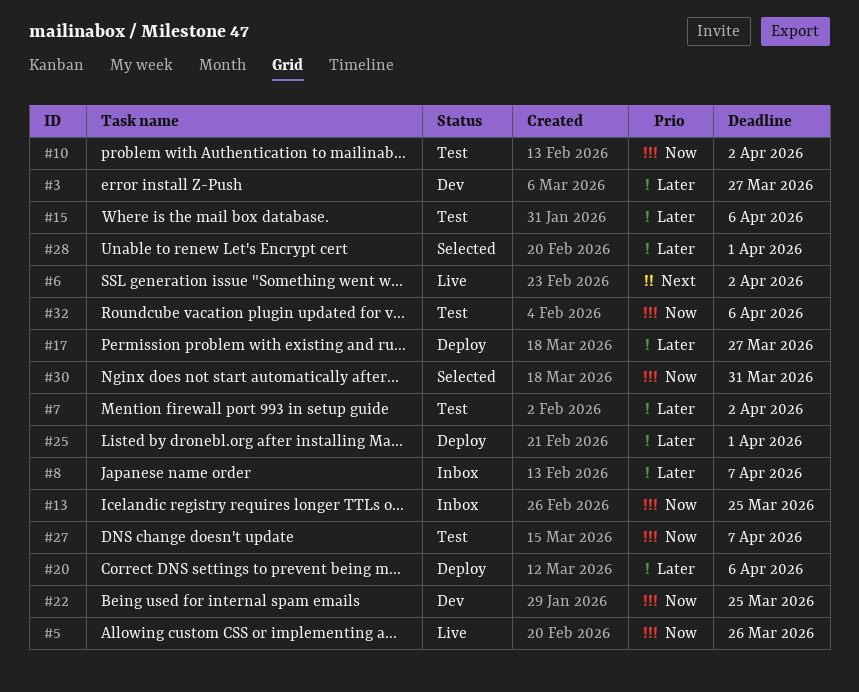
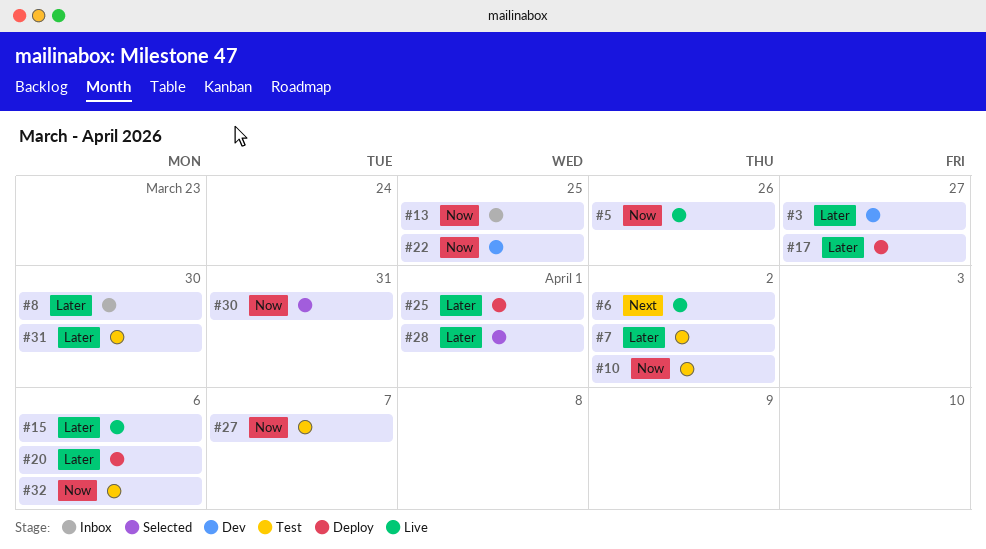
#8, due: Apr 7 -> Mar 30
#15, status: Test -> Live
#31: none -> present

